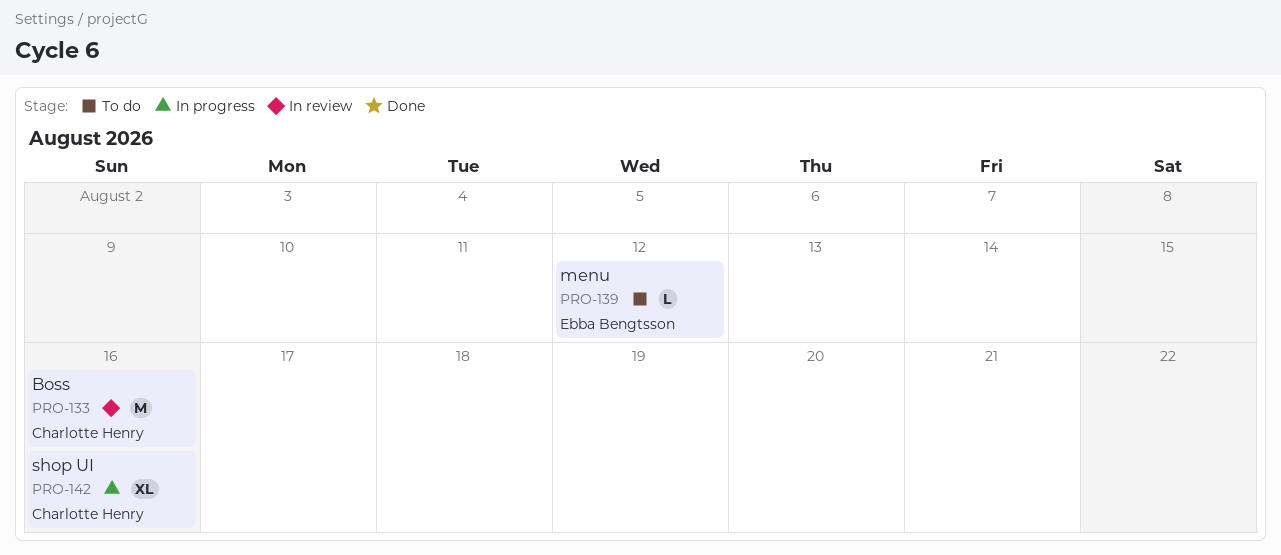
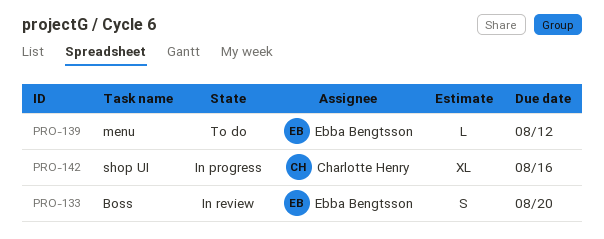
PRO-133, owner: Charlotte Henry -> Ebba Bengtsson
PRO-133, estimate: M -> S
PRO-133, due: Aug 16 -> Aug 20

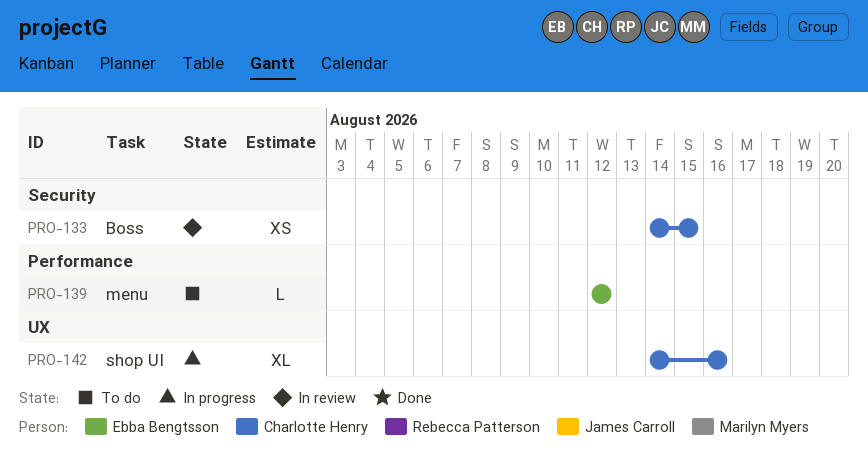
PRO-133, owner: Ebba Bengtsson -> Charlotte Henry
PRO-133, estimate: S -> XS
PRO-133, due: Aug 20 -> Aug 15

